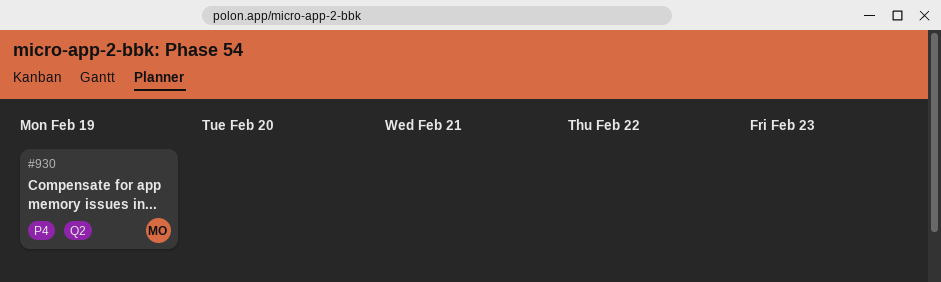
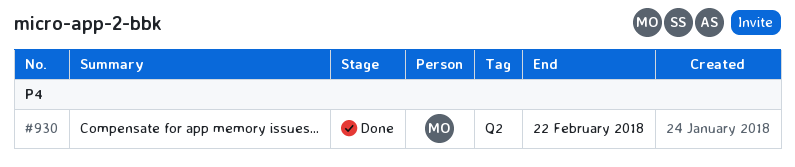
#930, due: Feb 19 -> Feb 22

